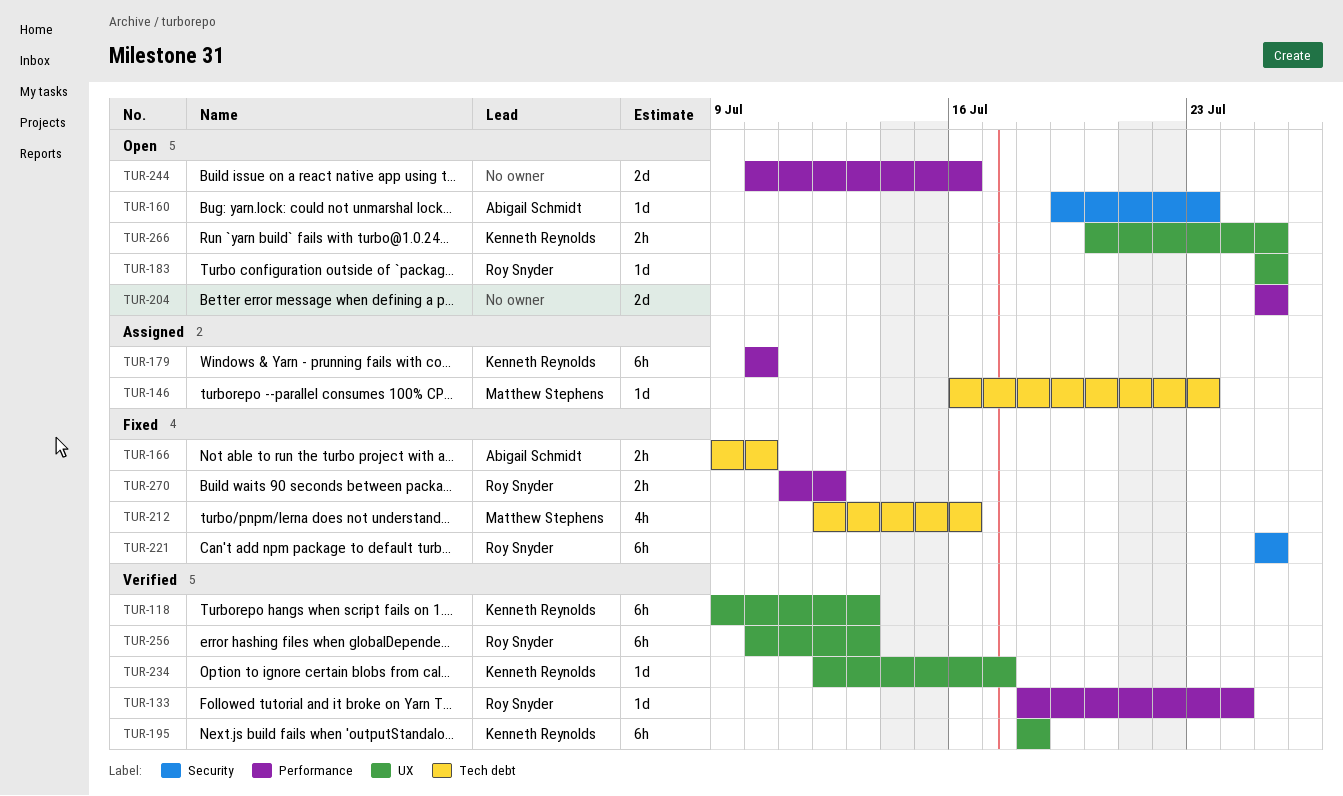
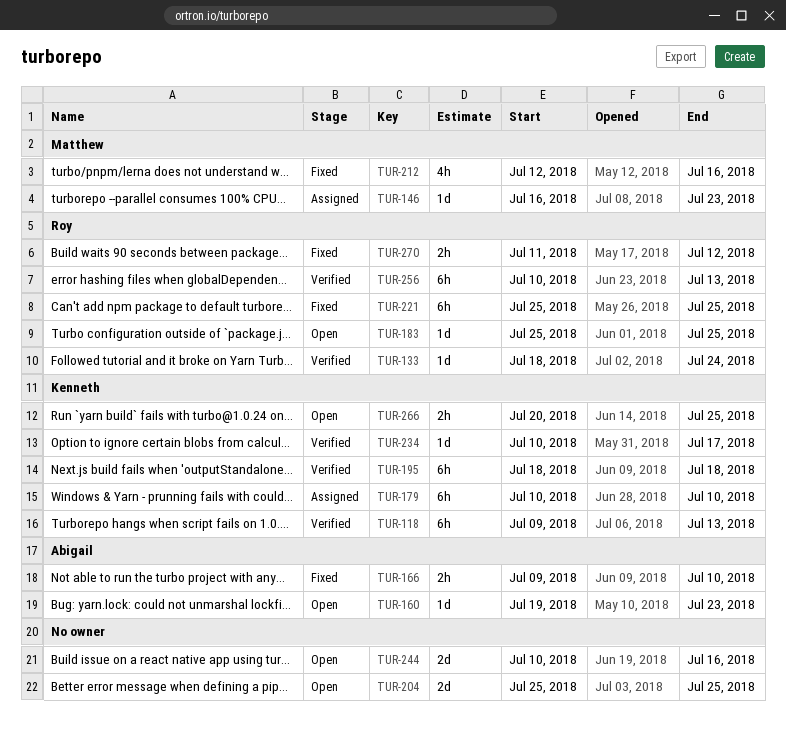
TUR-234, start: Jul 12 -> Jul 10

